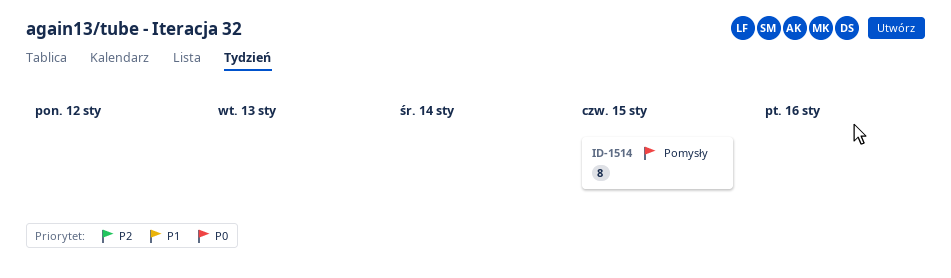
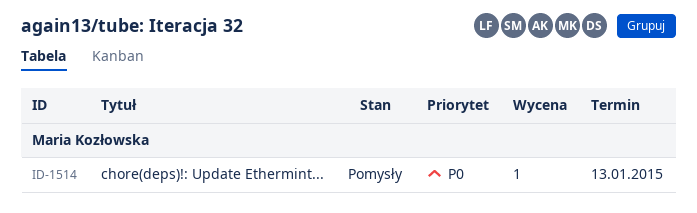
ID-1514, estimate: 8 -> 1
ID-1514, due: Jan 15 -> Jan 13

